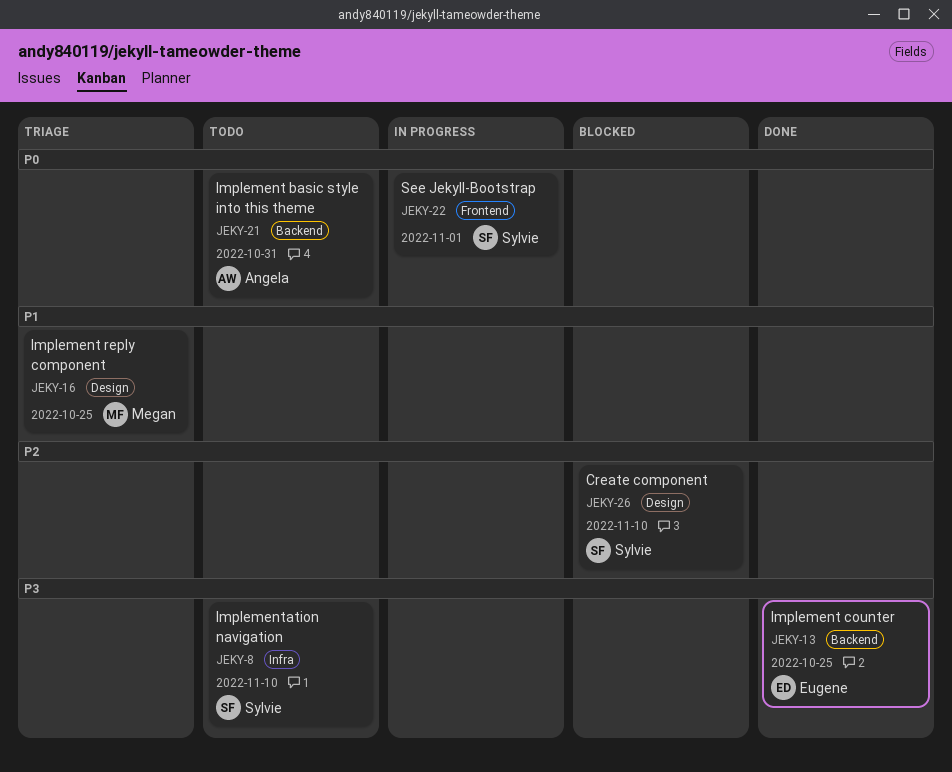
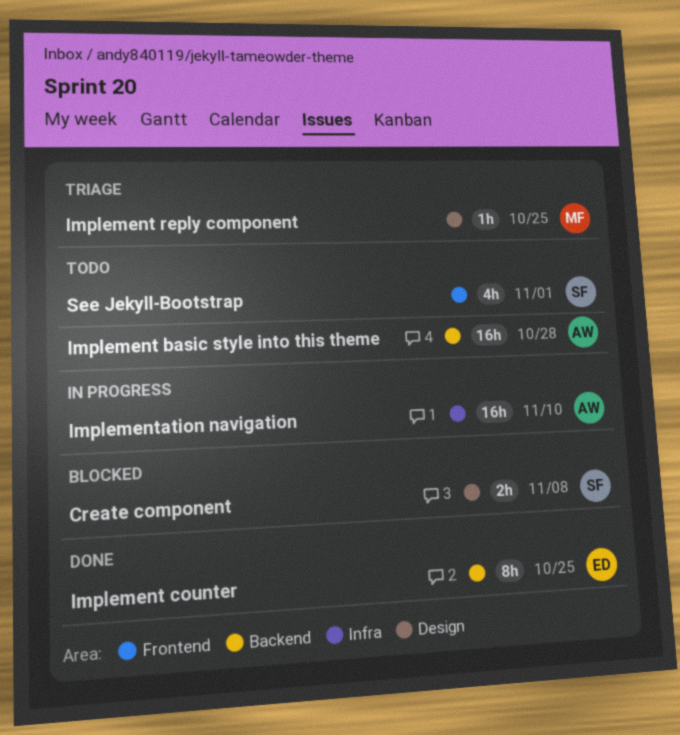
Create component, due: Nov 10 -> Nov 8
Implement basic style into this theme, due: Oct 31 -> Oct 28
Implementation navigation, status: Todo -> In progress
Implementation navigation, owner: Sylvie -> Angela
See Jekyll-Bootstrap, status: In progress -> Todo

